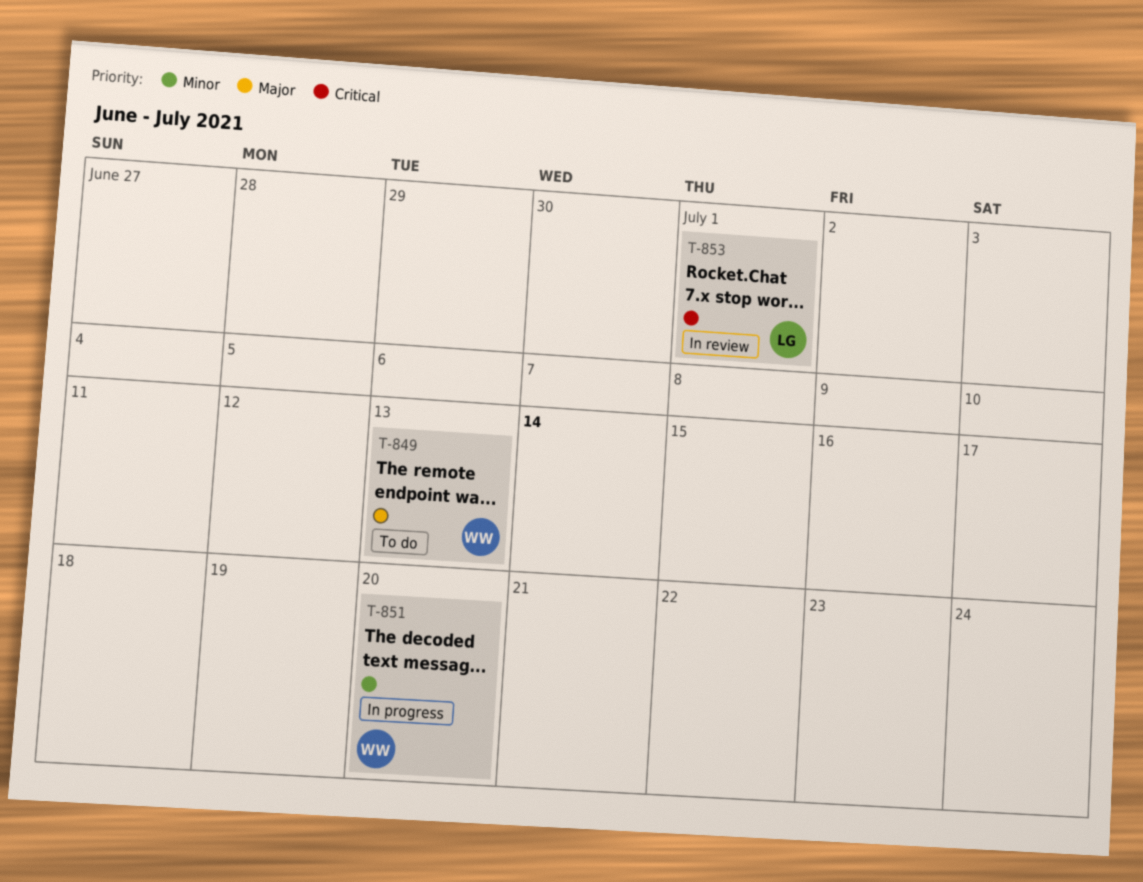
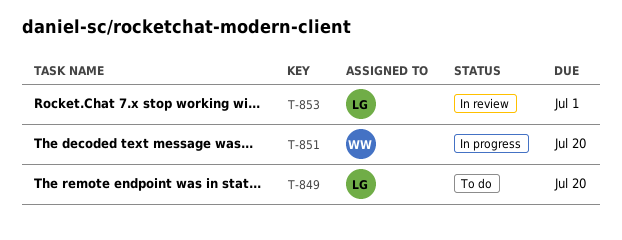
T-849, owner: WW -> LG
T-849, due: Jul 13 -> Jul 20

